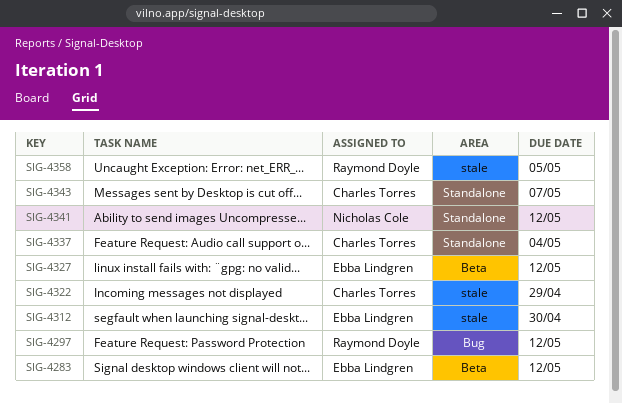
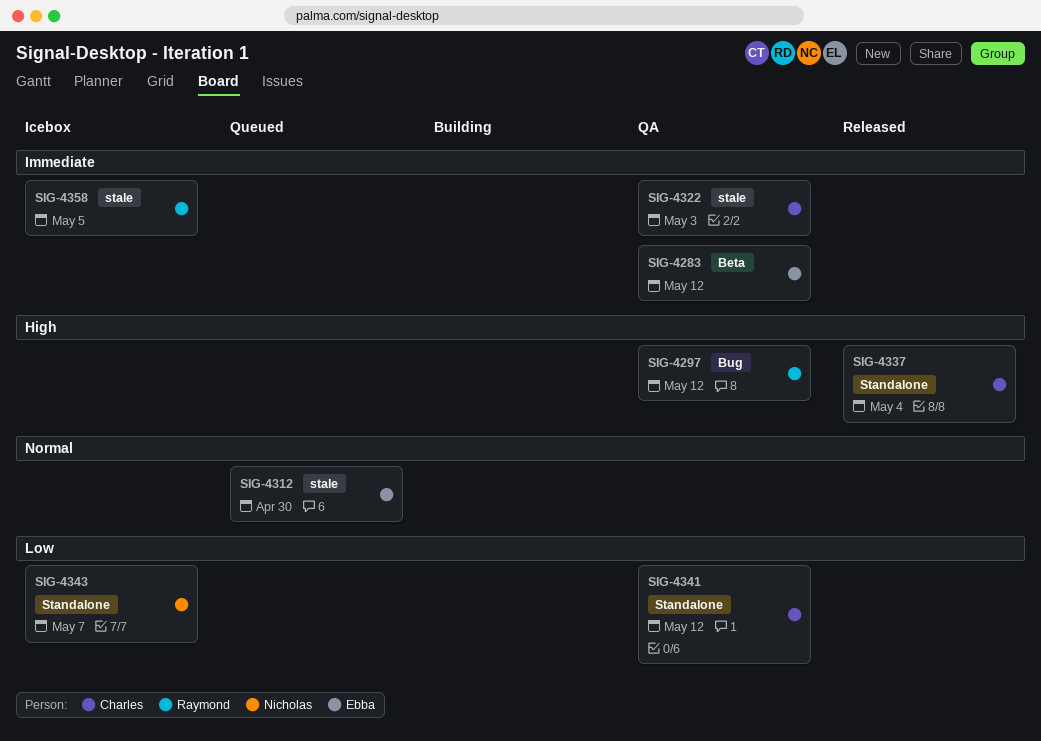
SIG-4322, due: Apr 29 -> May 3
SIG-4327: present -> none
SIG-4341, owner: Nicholas Cole -> Charles Torres
SIG-4343, owner: Charles Torres -> Nicholas Cole

